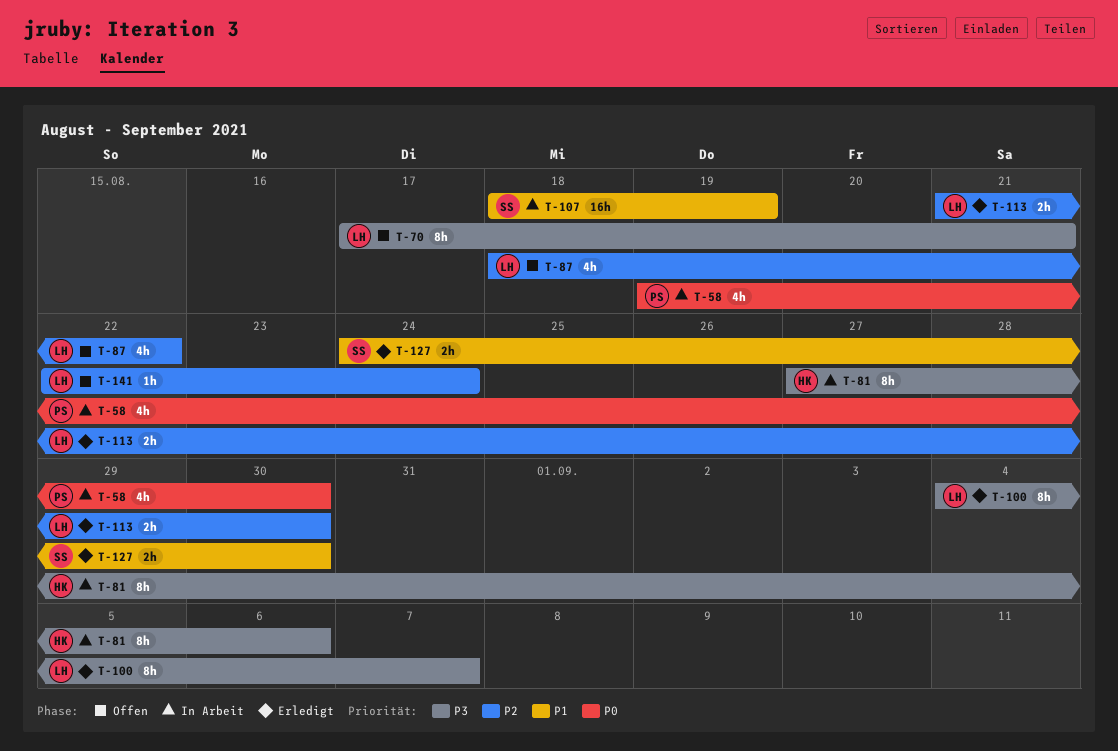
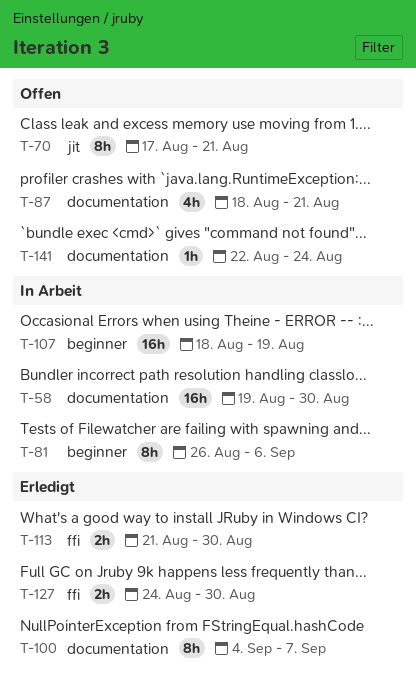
T-58, estimate: 4h -> 16h
T-81, start: Aug 27 -> Aug 26
T-87, due: Aug 22 -> Aug 21

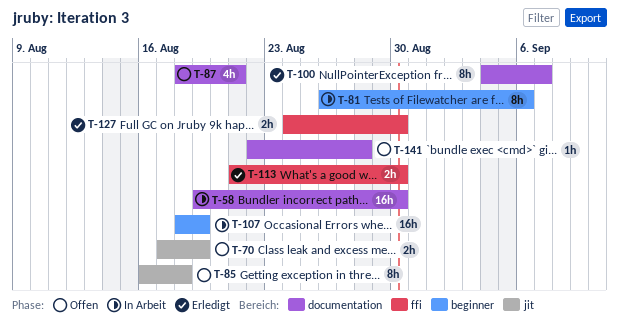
T-70, estimate: 8h -> 2h
T-70, due: Aug 21 -> Aug 19
T-85: none -> present
T-141, due: Aug 24 -> Aug 28

